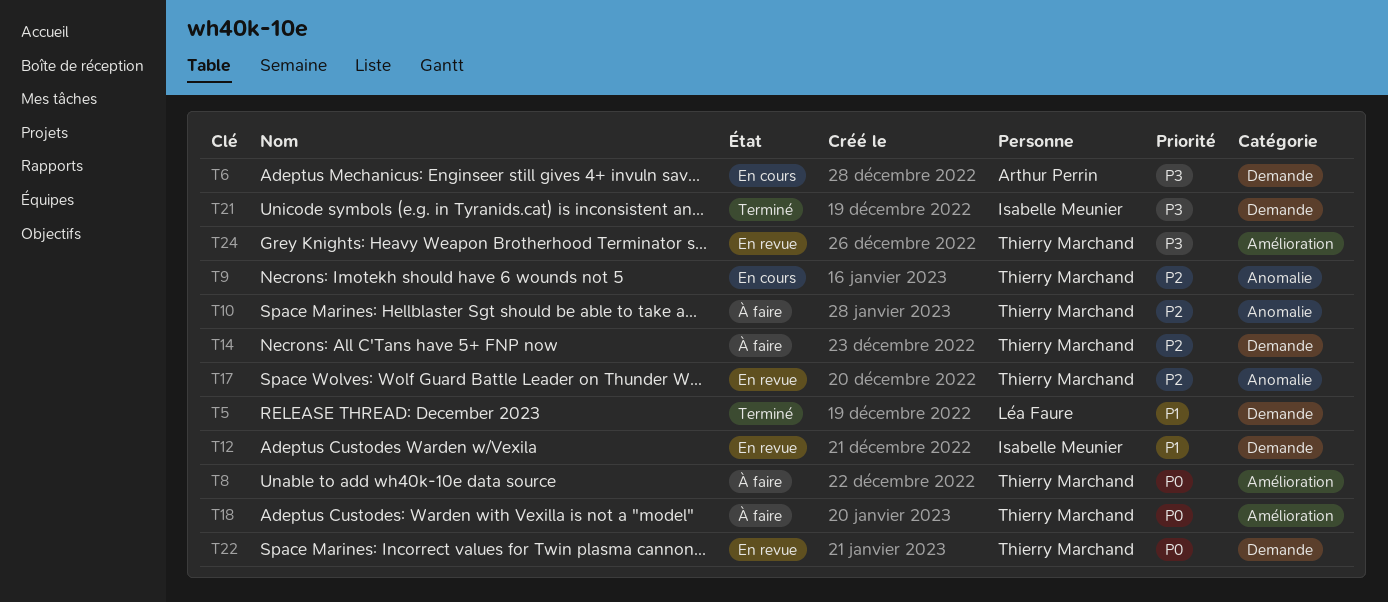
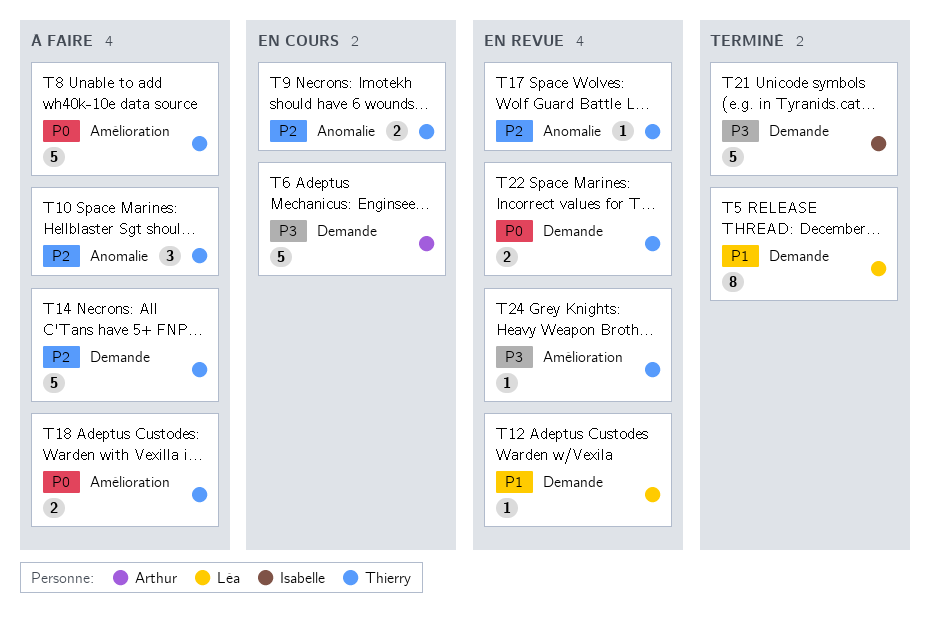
T12, owner: Isabelle Meunier -> Léa Faure

